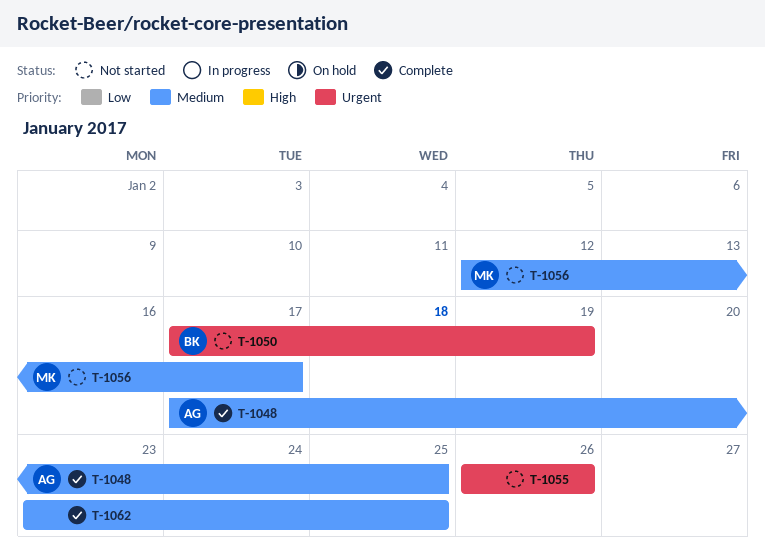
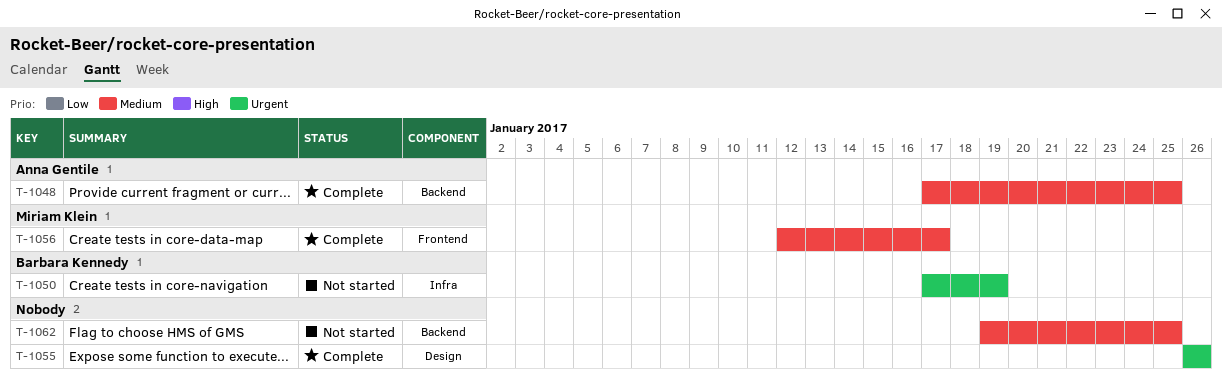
T-1055, status: Not started -> Complete
T-1056, status: Not started -> Complete
T-1062, status: Complete -> Not started
T-1062, start: Jan 23 -> Jan 19

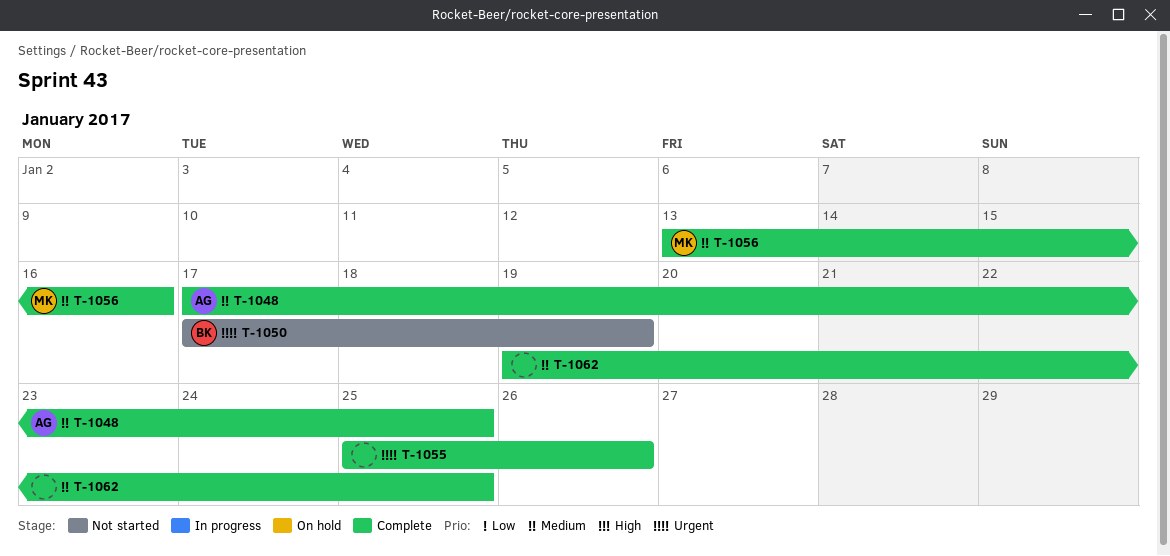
T-1055, start: Jan 26 -> Jan 25
T-1056, start: Jan 12 -> Jan 13
T-1056, due: Jan 17 -> Jan 16
T-1062, status: Not started -> Complete

